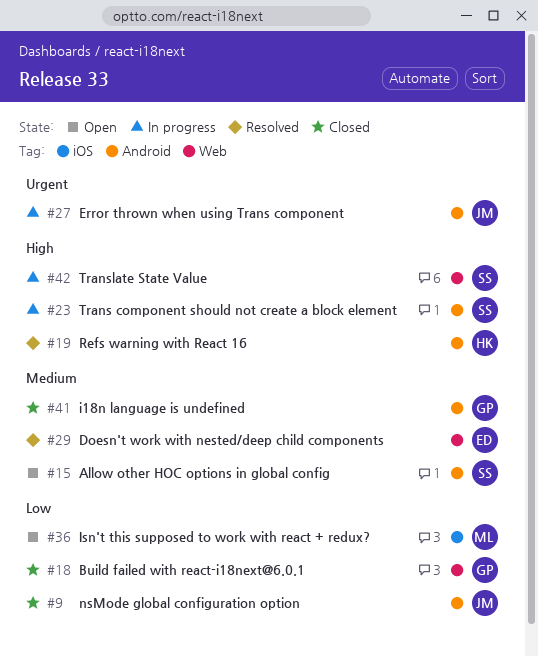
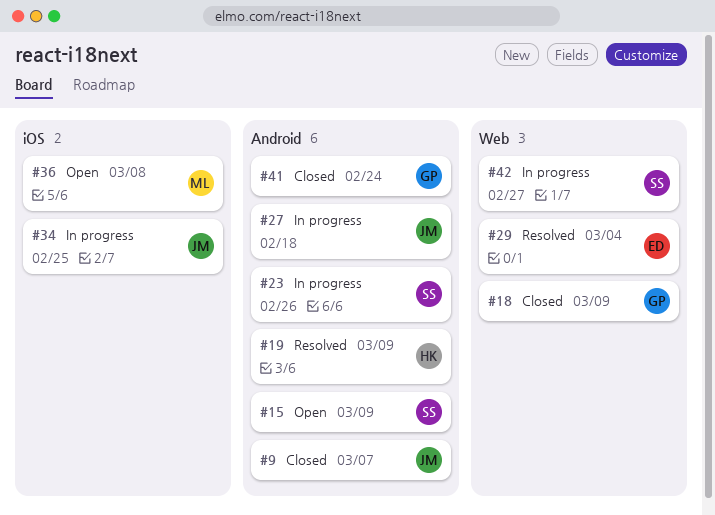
#34: none -> present

